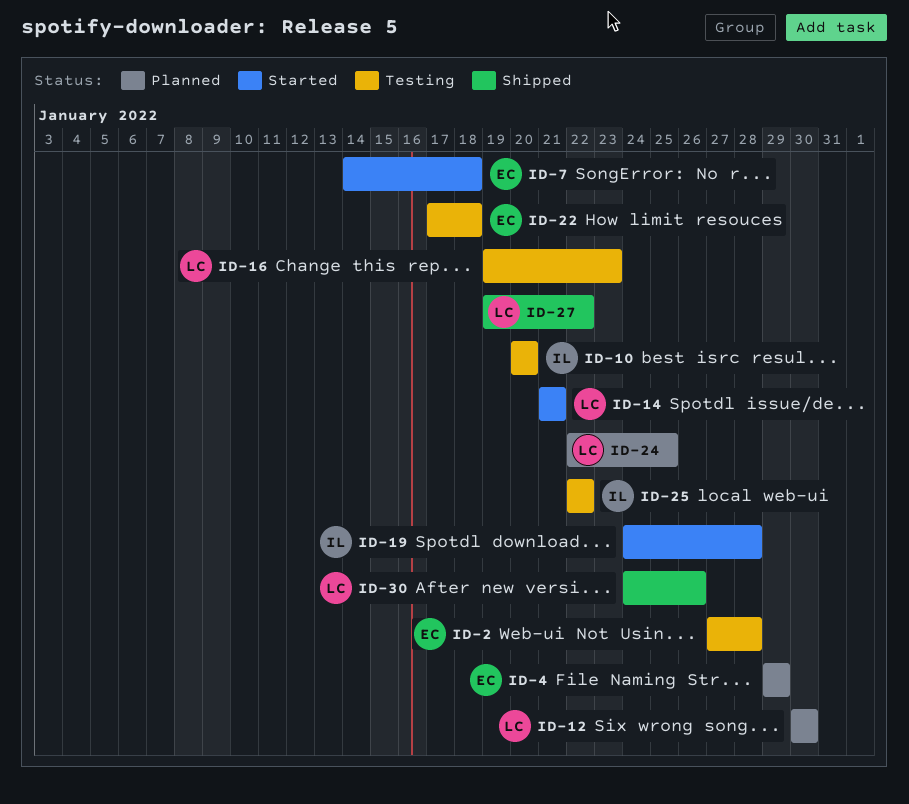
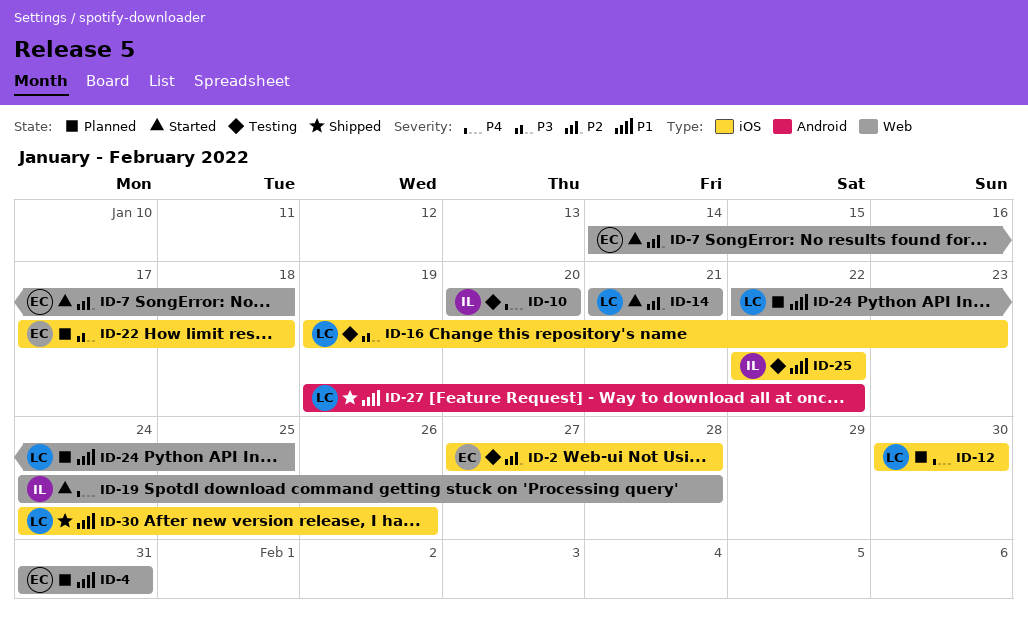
ID-4, start: Jan 29 -> Jan 31
ID-4, due: Jan 29 -> Jan 31
ID-22, status: Testing -> Planned

